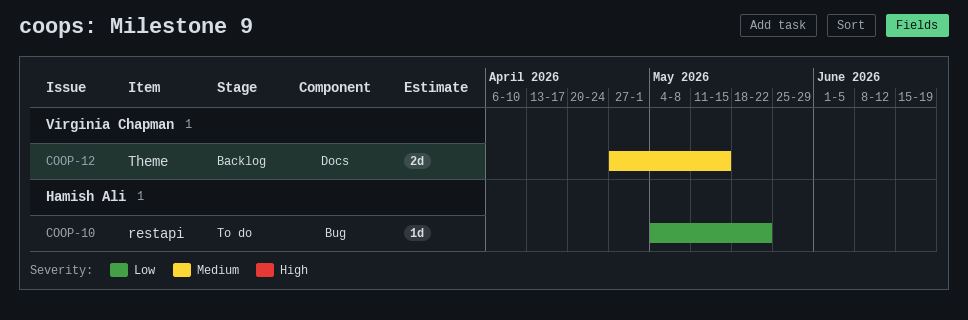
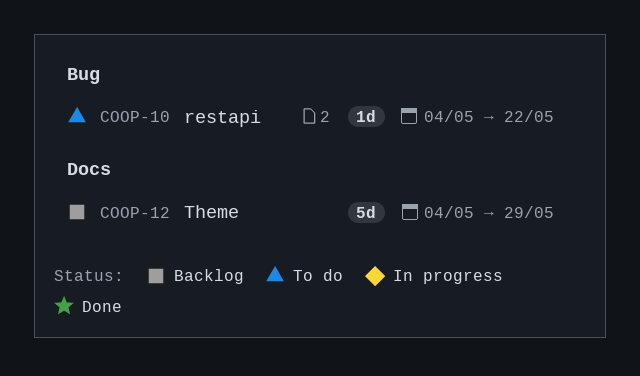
COOP-12, estimate: 2d -> 5d
COOP-12, start: Apr 27 -> May 4
COOP-12, due: May 15 -> May 29

